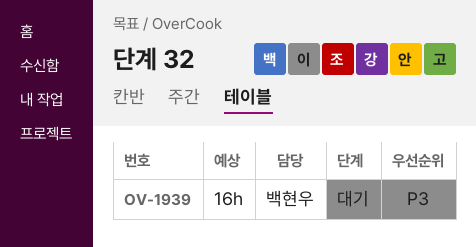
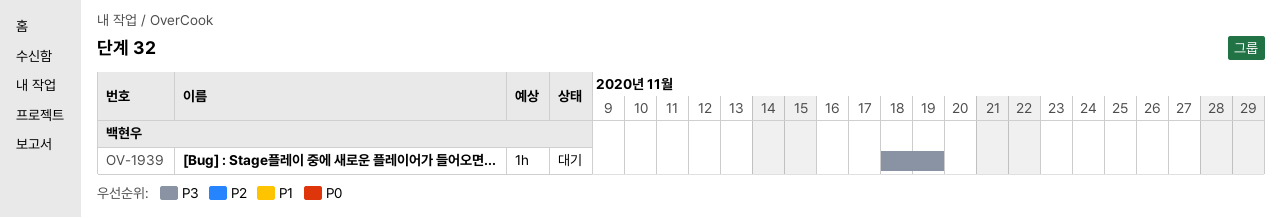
OV-1939, estimate: 16h -> 1h

